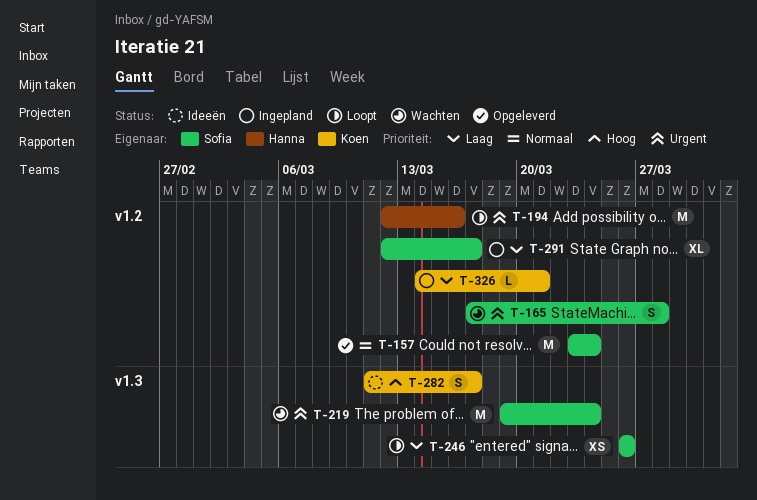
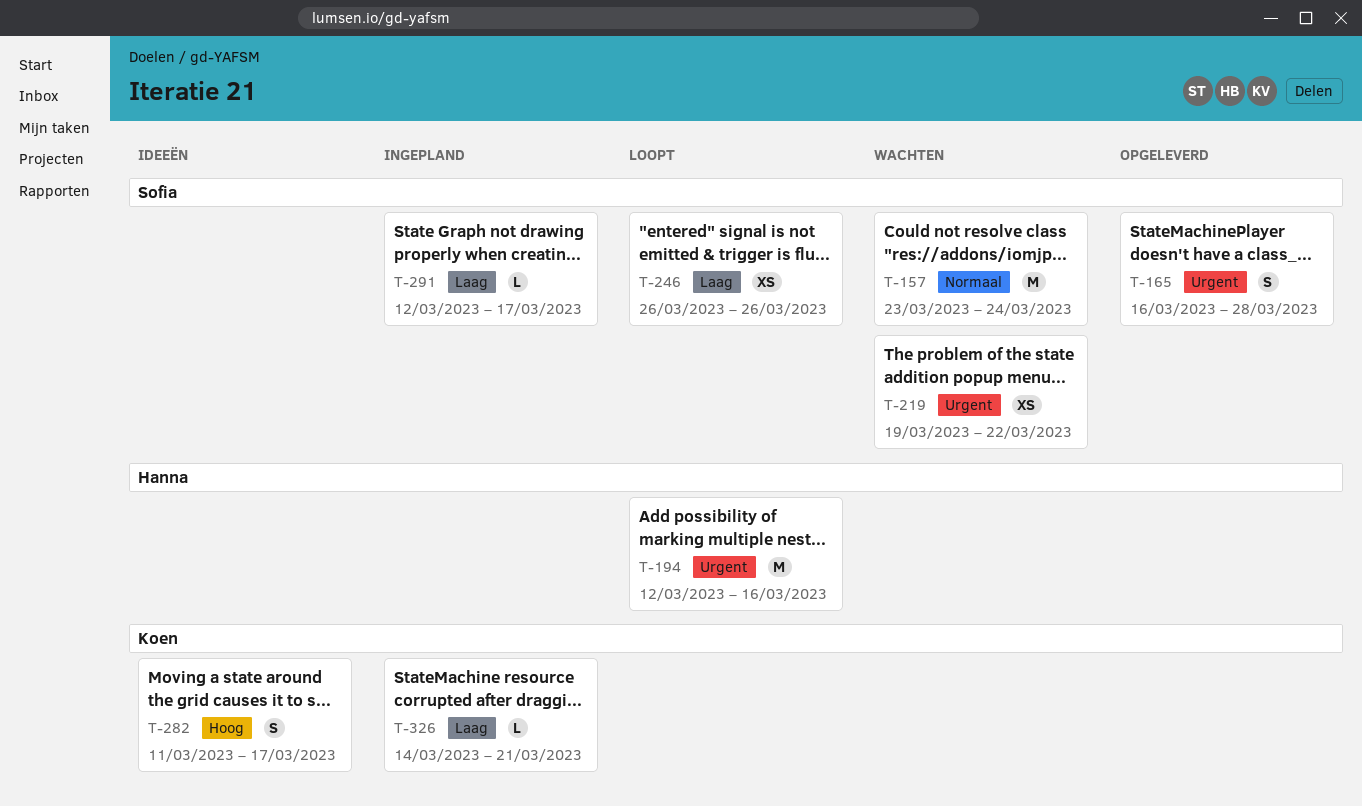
T-157, status: Opgeleverd -> Wachten
T-165, status: Wachten -> Opgeleverd
T-165, start: Mar 17 -> Mar 16
T-219, estimate: M -> XS
T-219, due: Mar 24 -> Mar 22
T-291, estimate: XL -> L

